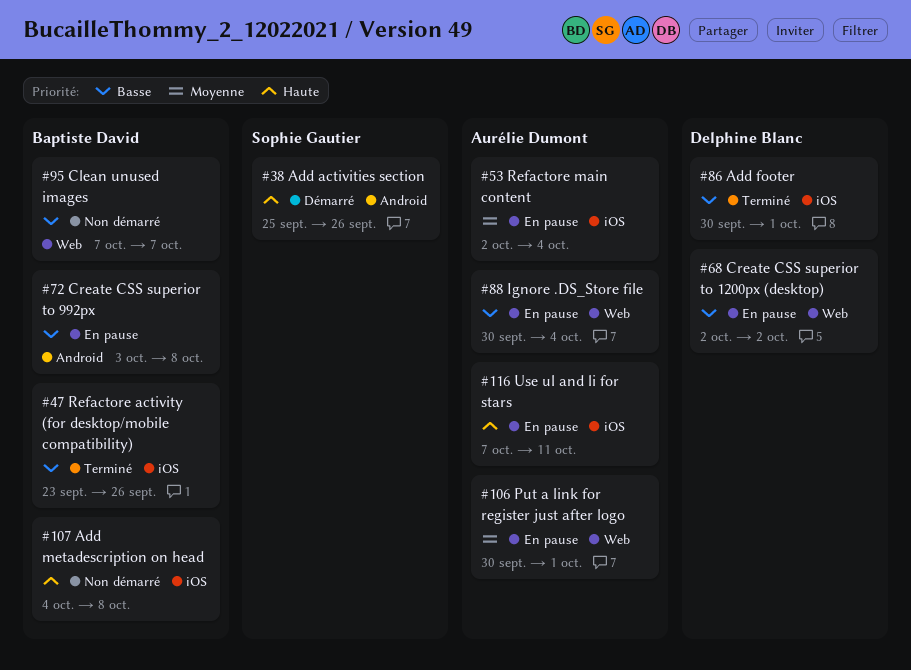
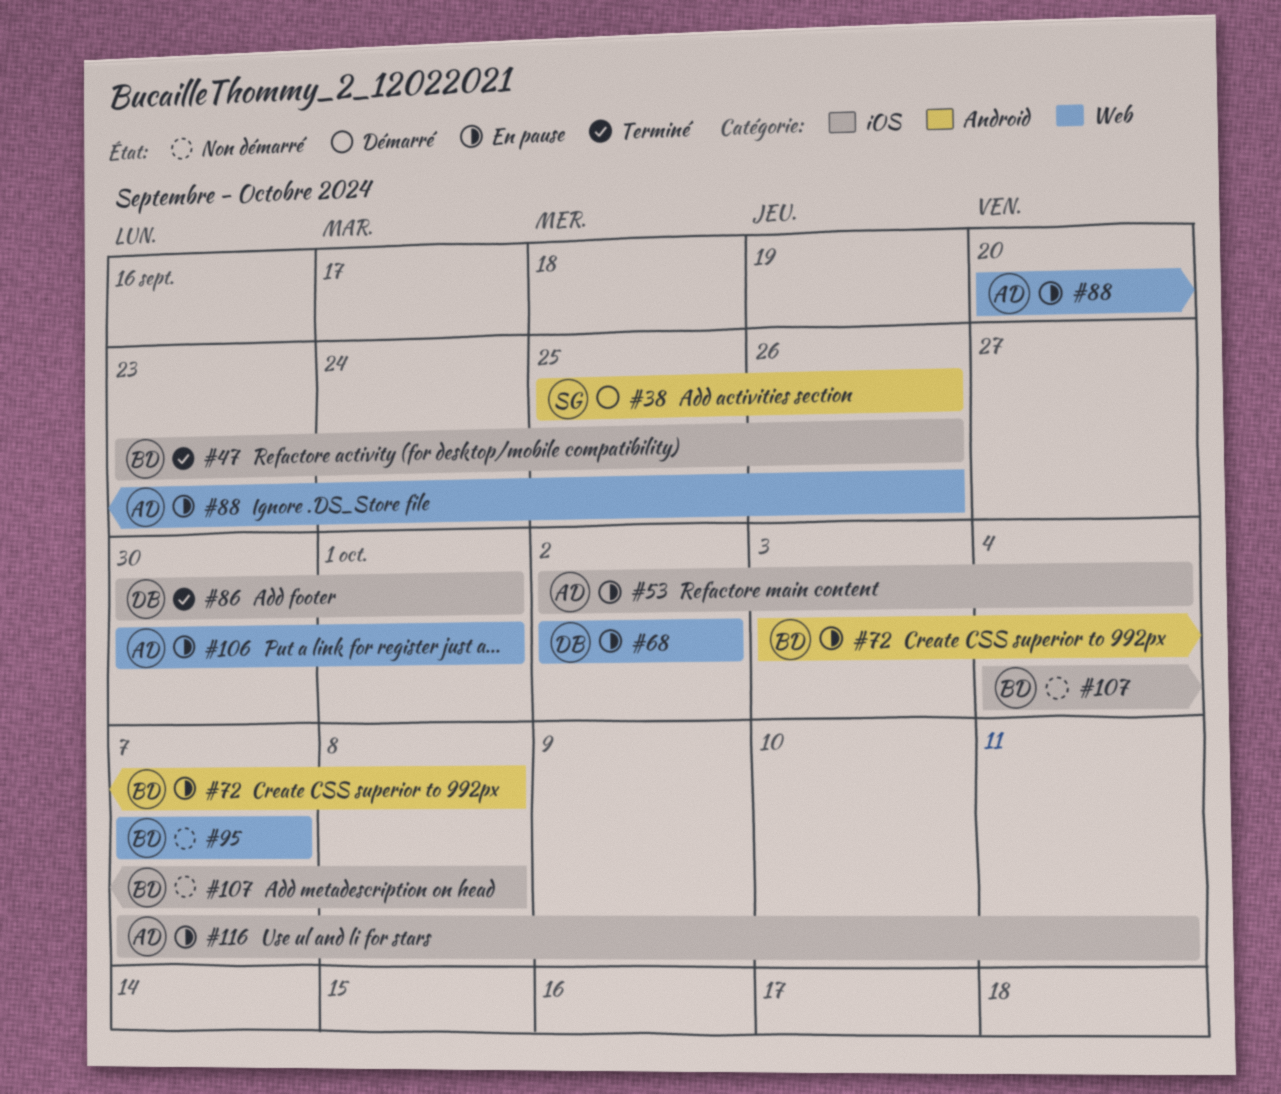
#88, start: Sep 30 -> Sep 20
#88, due: Oct 4 -> Sep 26

